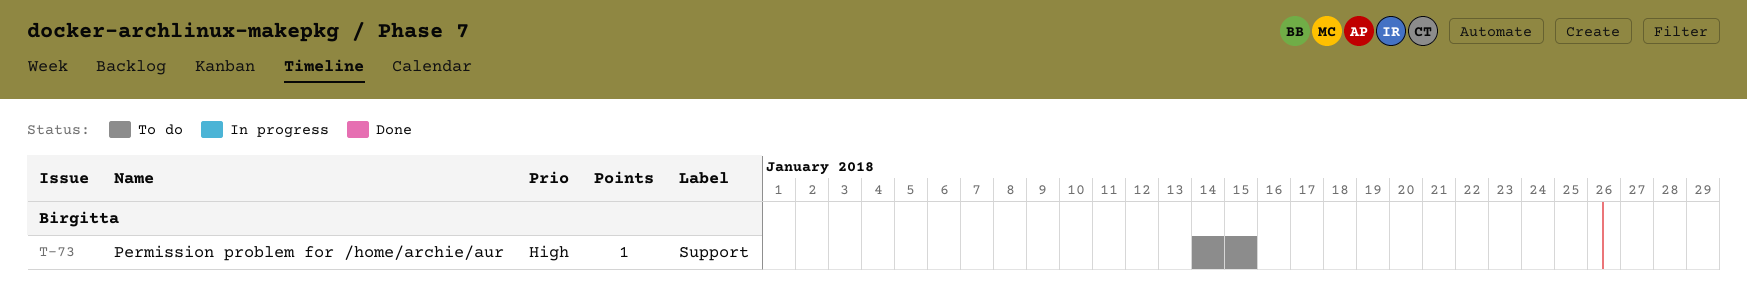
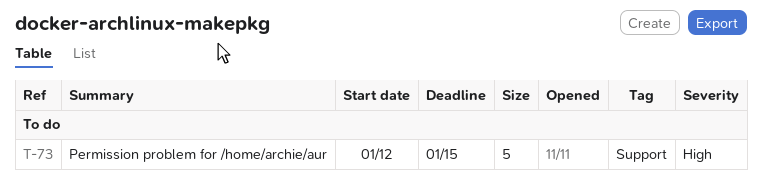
T-73, estimate: 1 -> 5
T-73, start: Jan 14 -> Jan 12

